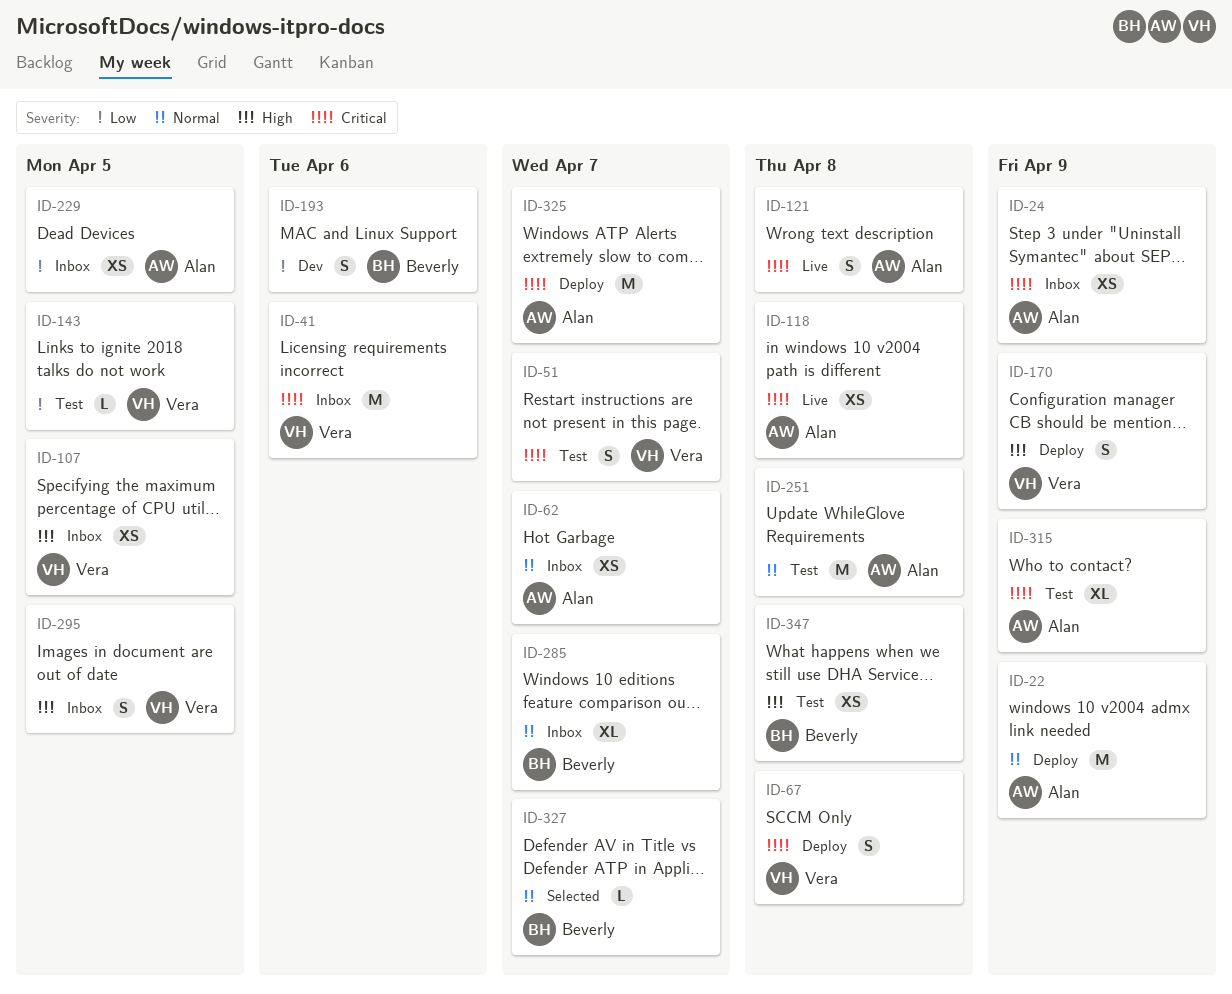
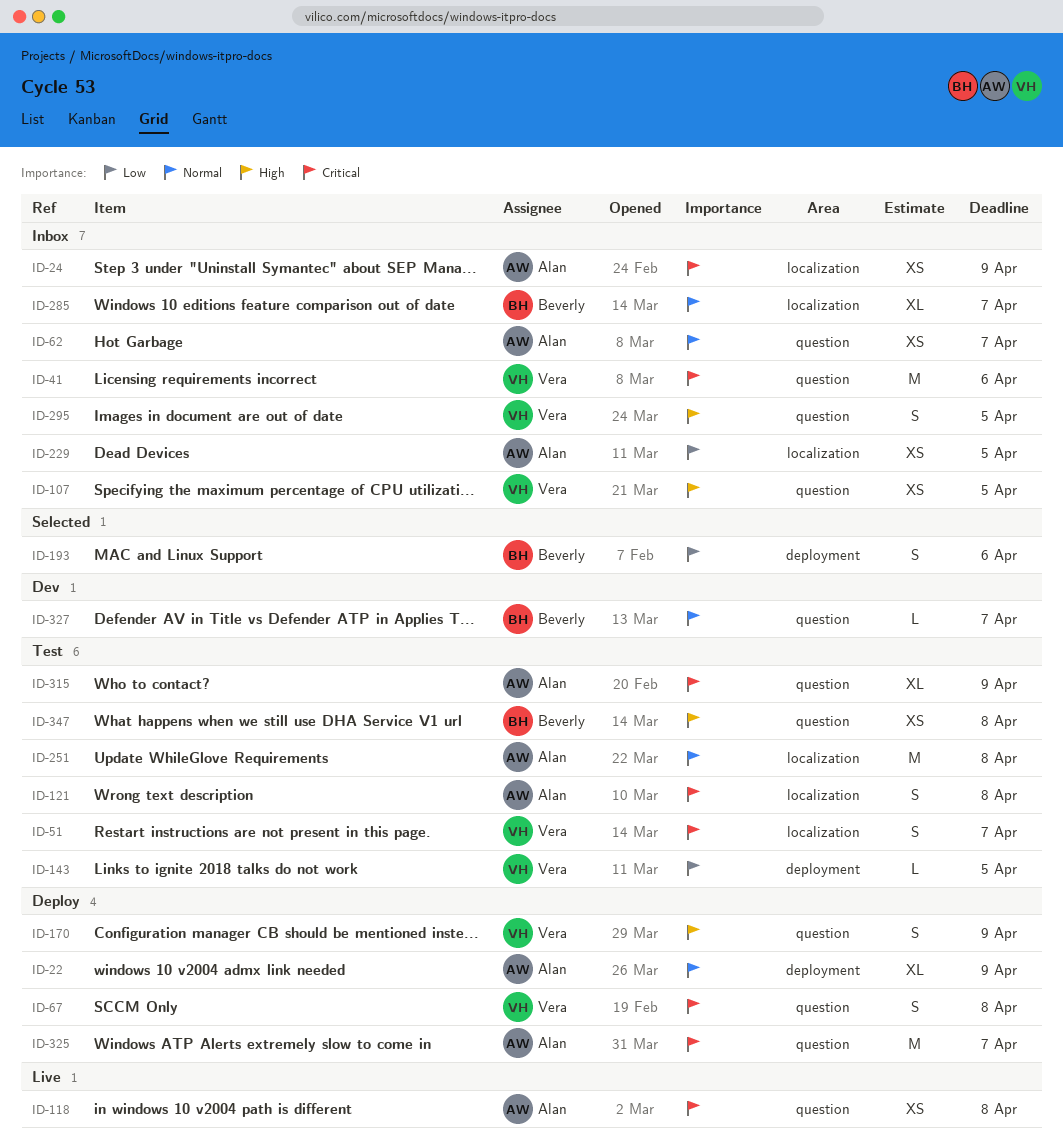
ID-22, estimate: M -> XL
ID-121, status: Live -> Test
ID-193, status: Dev -> Selected
ID-327, status: Selected -> Dev

